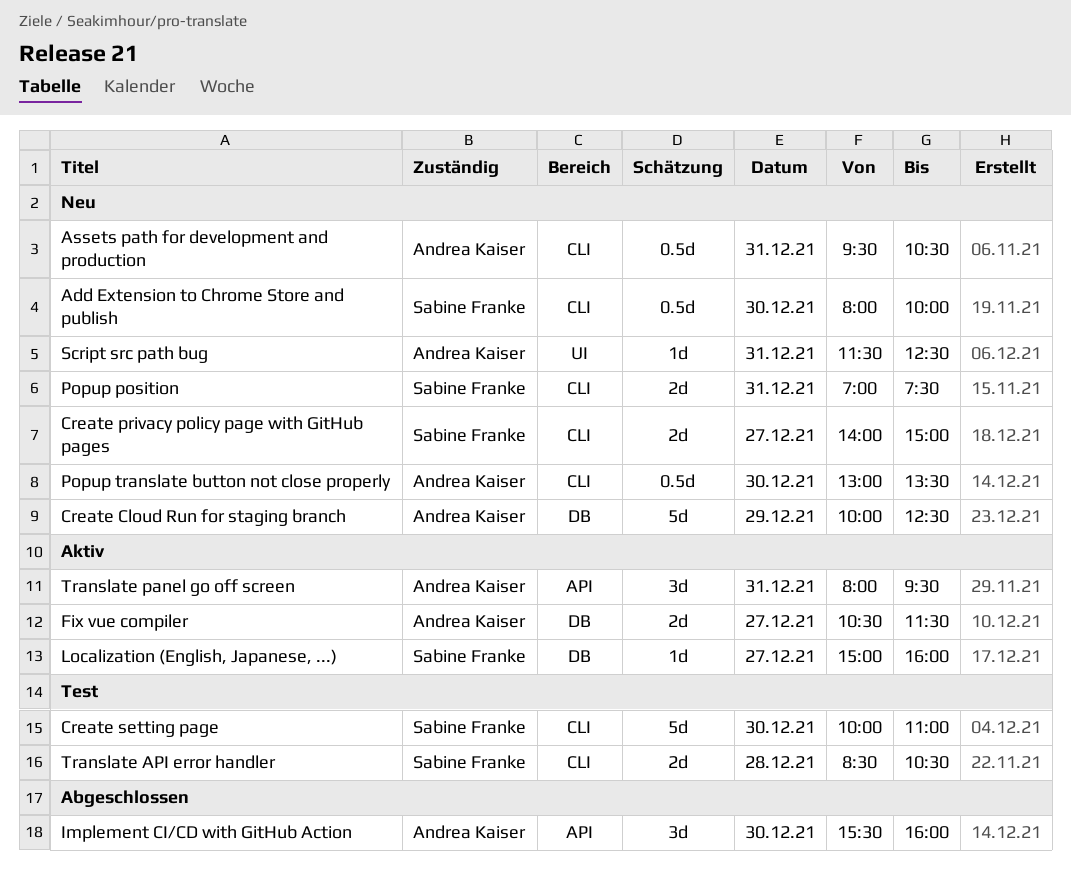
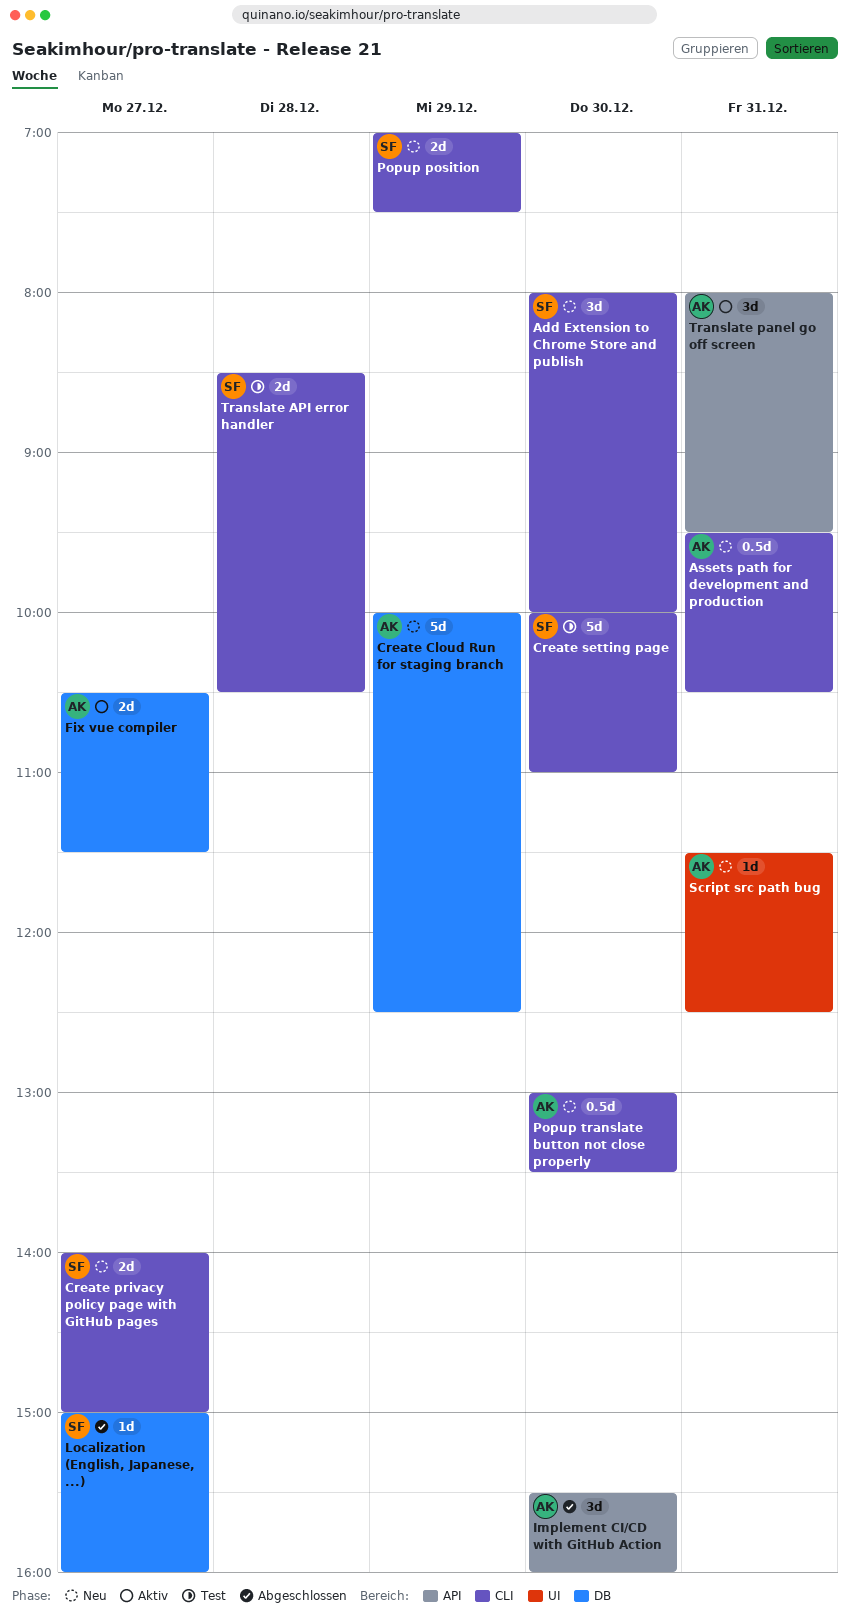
Add Extension to Chrome Store and publish, estimate: 0.5d -> 3d
Localization (English, Japanese, ...), status: Aktiv -> Abgeschlossen
Popup position, day: Dec 31 -> Dec 29

